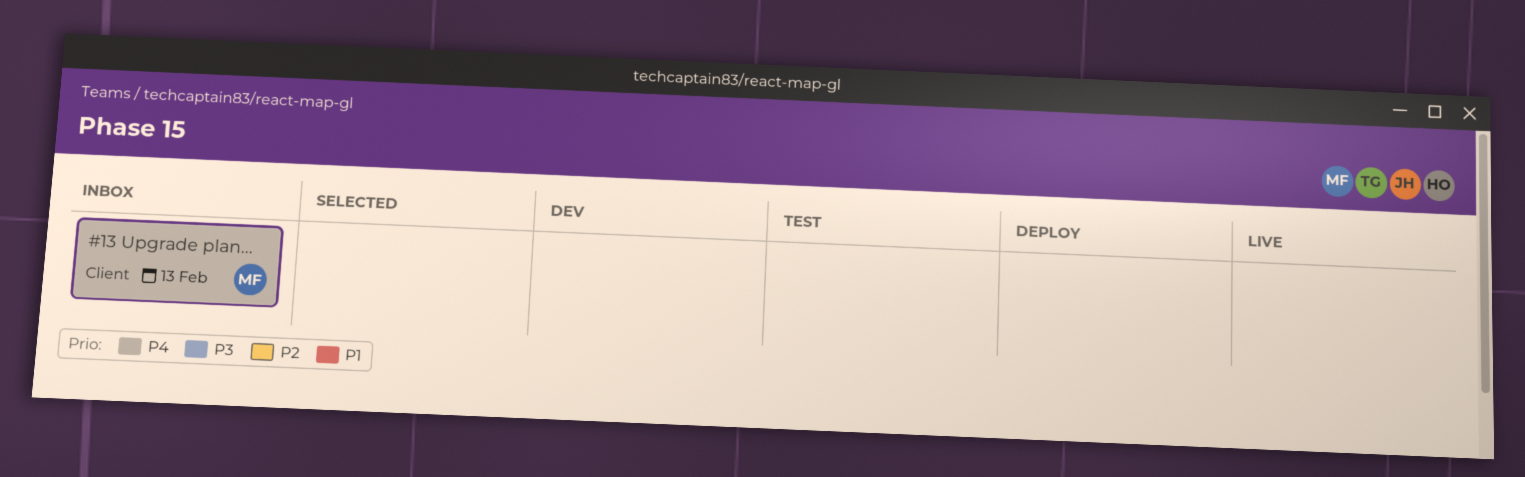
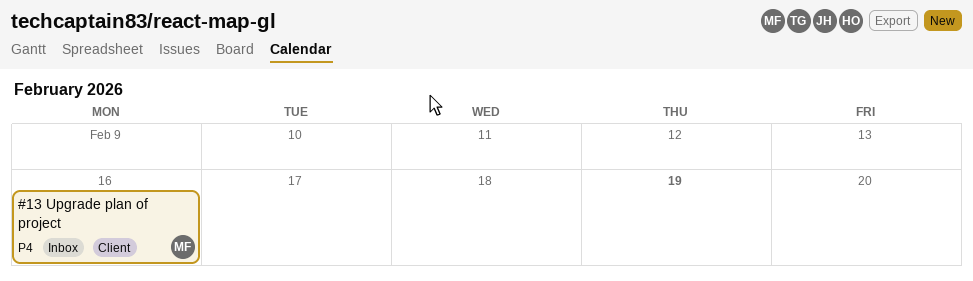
#13, due: Feb 13 -> Feb 16

